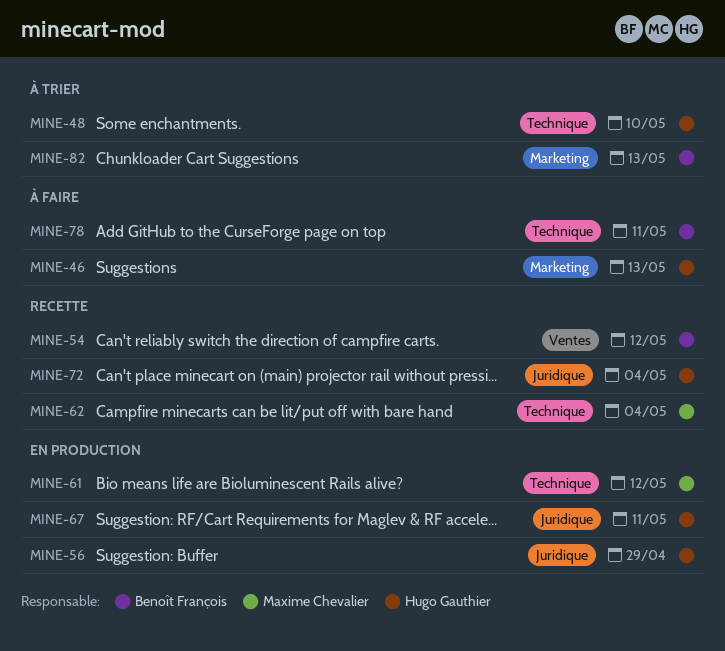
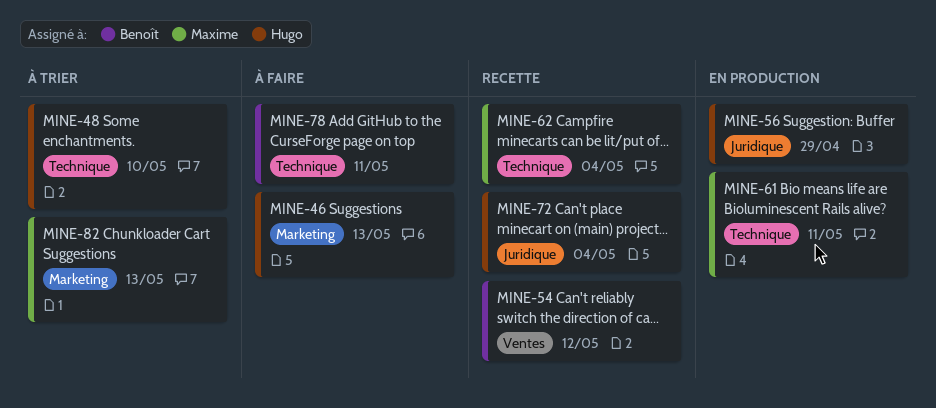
MINE-61, due: May 12 -> May 11
MINE-67: present -> none
MINE-82, owner: Benoît François -> Maxime Chevalier

